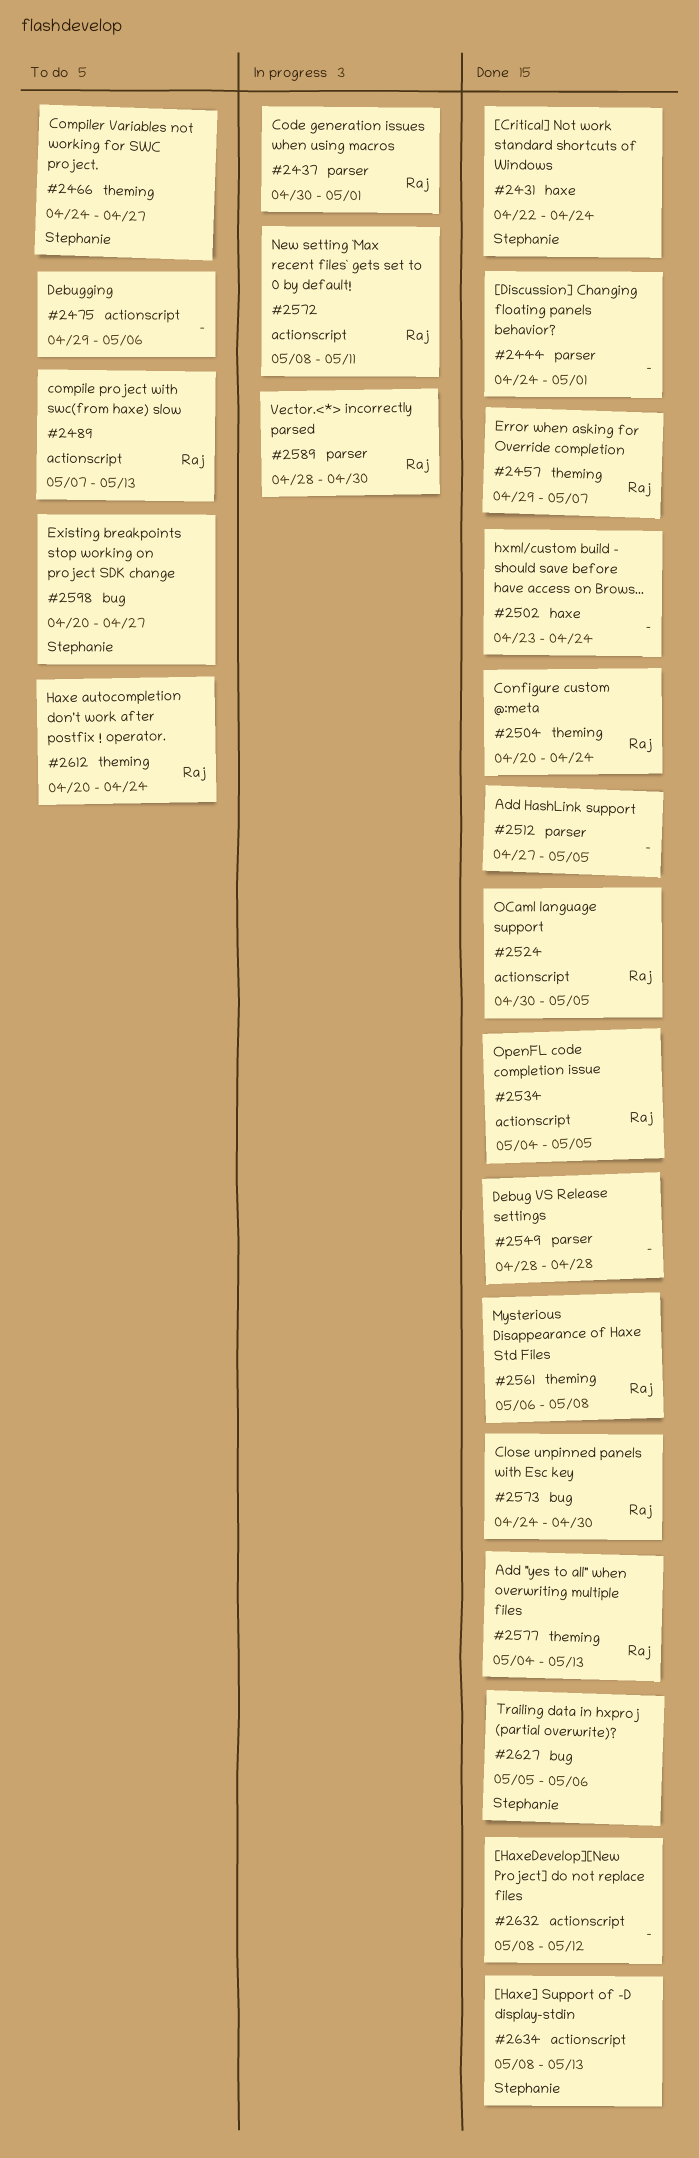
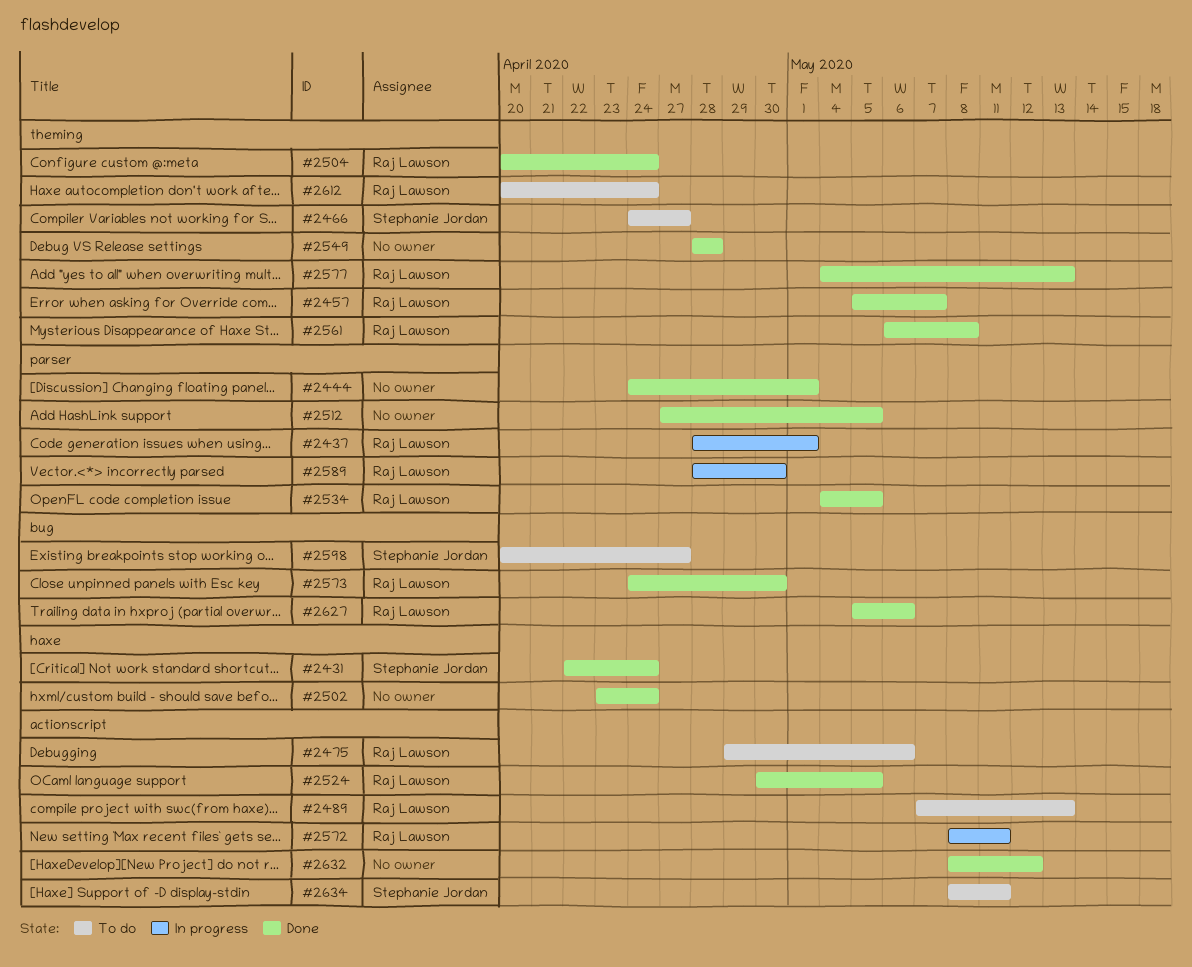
#2437, start: Apr 30 -> Apr 28
#2457, start: Apr 29 -> May 5
#2475, owner: none -> Raj Lawson
#2534, label: actionscript -> parser
#2549, label: parser -> theming
#2627, owner: Stephanie Jordan -> Raj Lawson
#2634, status: Done -> To do
#2634, due: May 13 -> May 11

